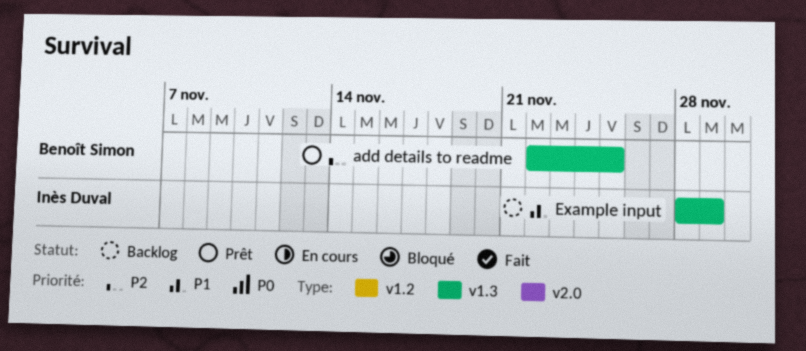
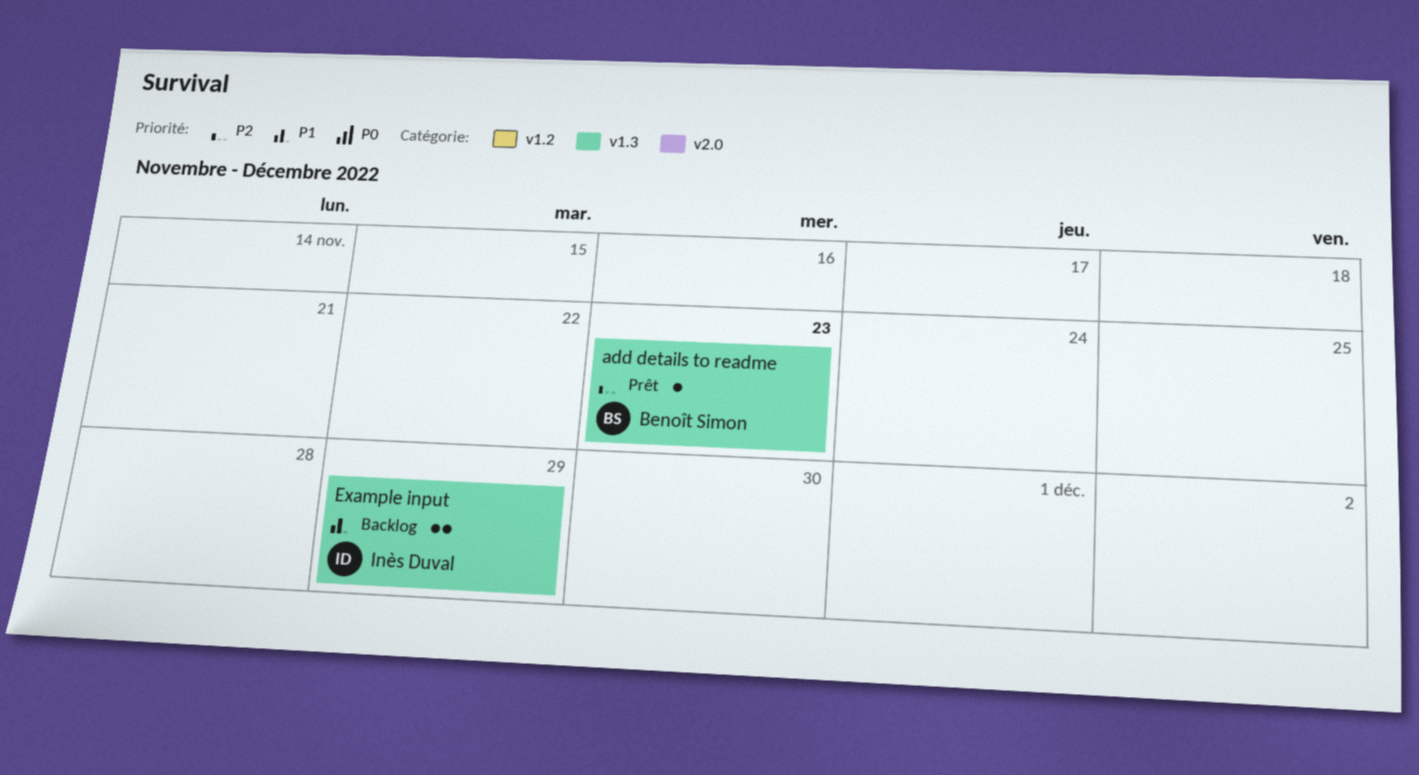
add details to readme, due: Nov 25 -> Nov 23

